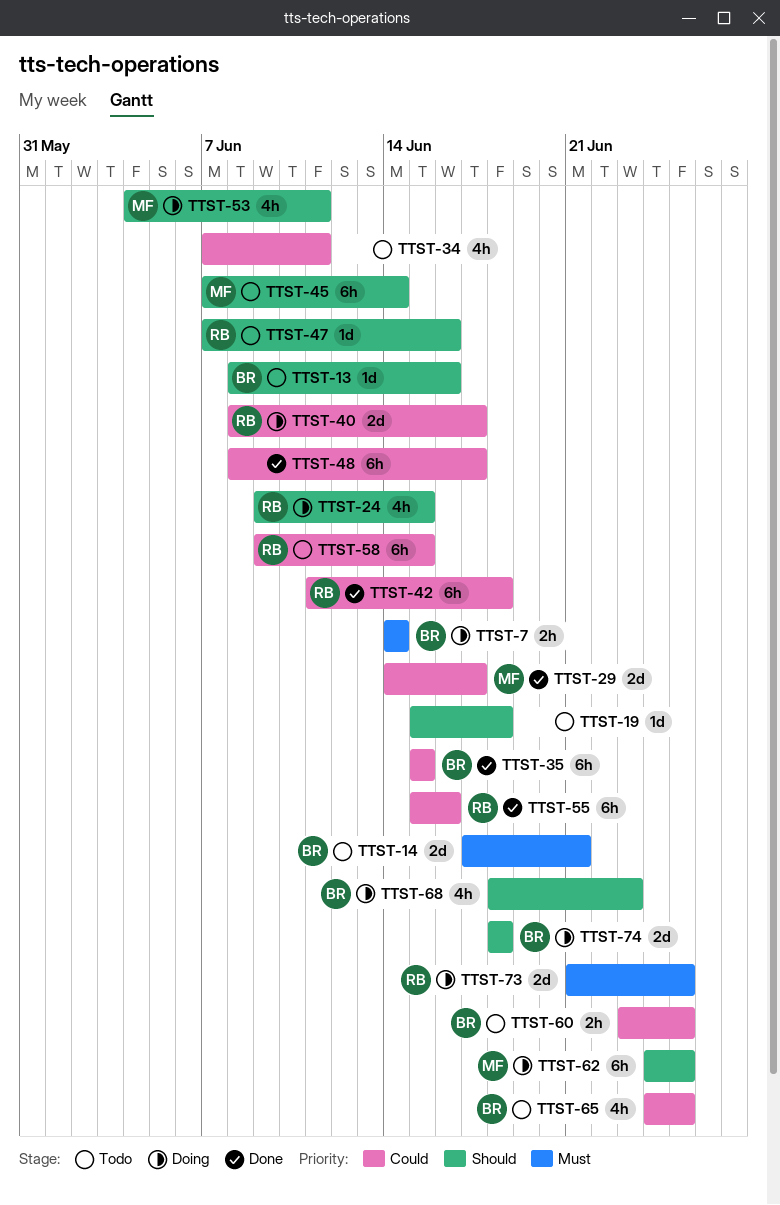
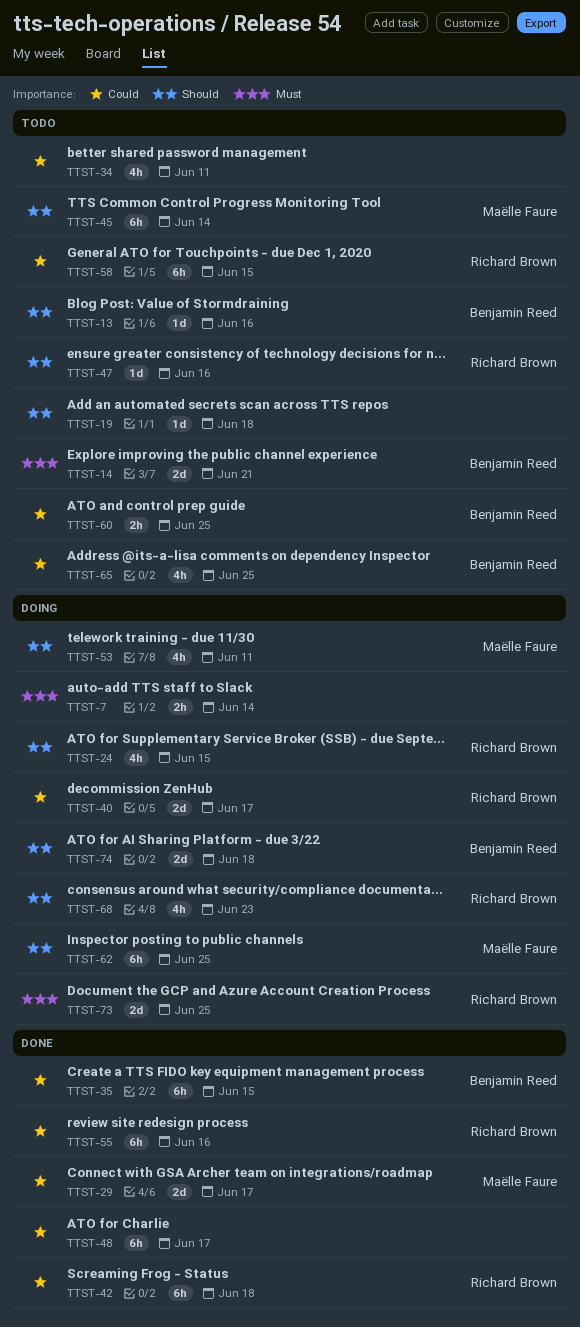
TTST-7, owner: Benjamin Reed -> none
TTST-68, owner: Benjamin Reed -> Richard Brown

